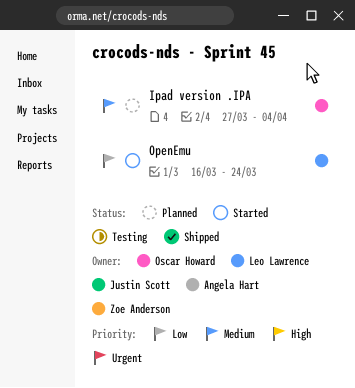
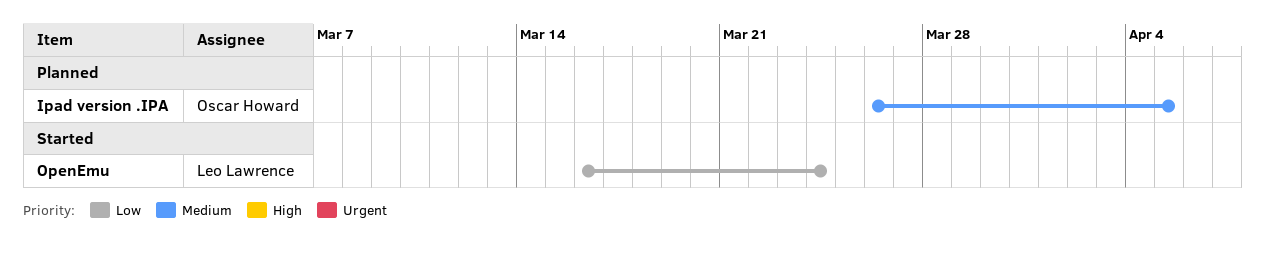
Ipad version .IPA, start: Mar 27 -> Mar 26
Ipad version .IPA, due: Apr 4 -> Apr 5

